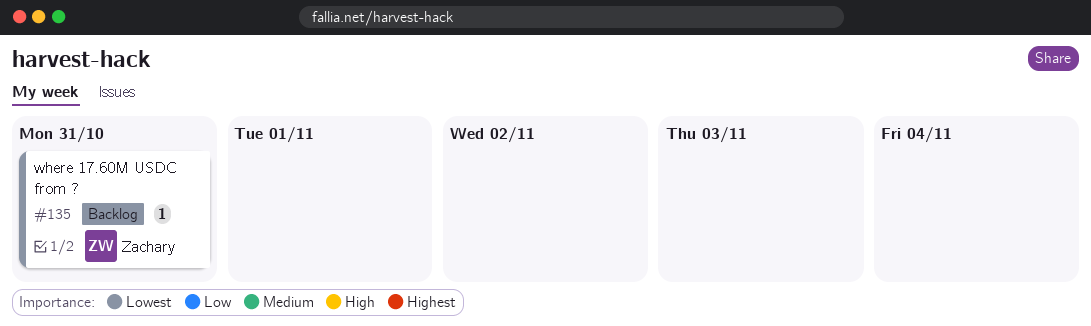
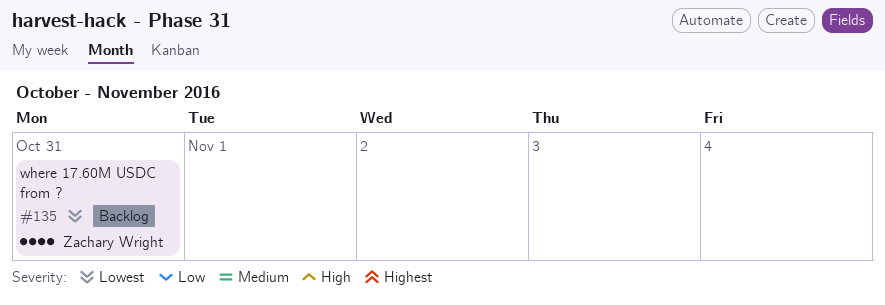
#135, estimate: 1 -> 4

